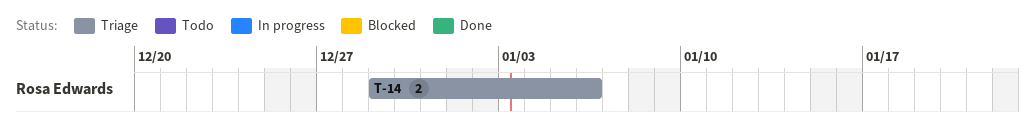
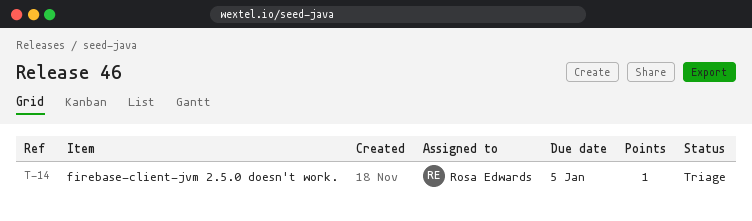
T-14, estimate: 2 -> 1
T-14, due: Jan 6 -> Jan 5

